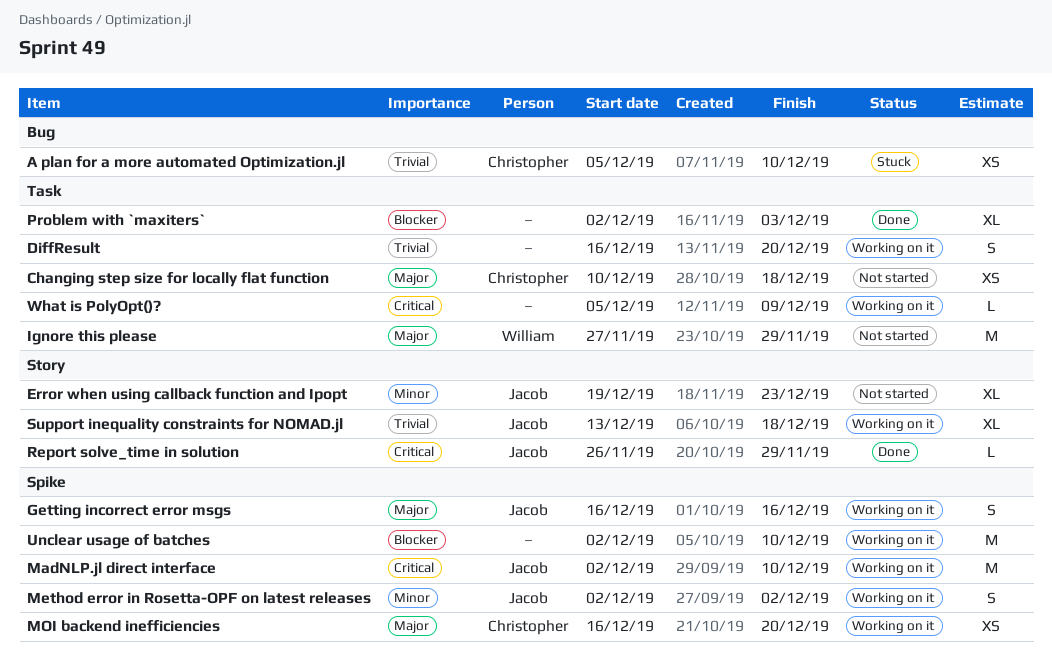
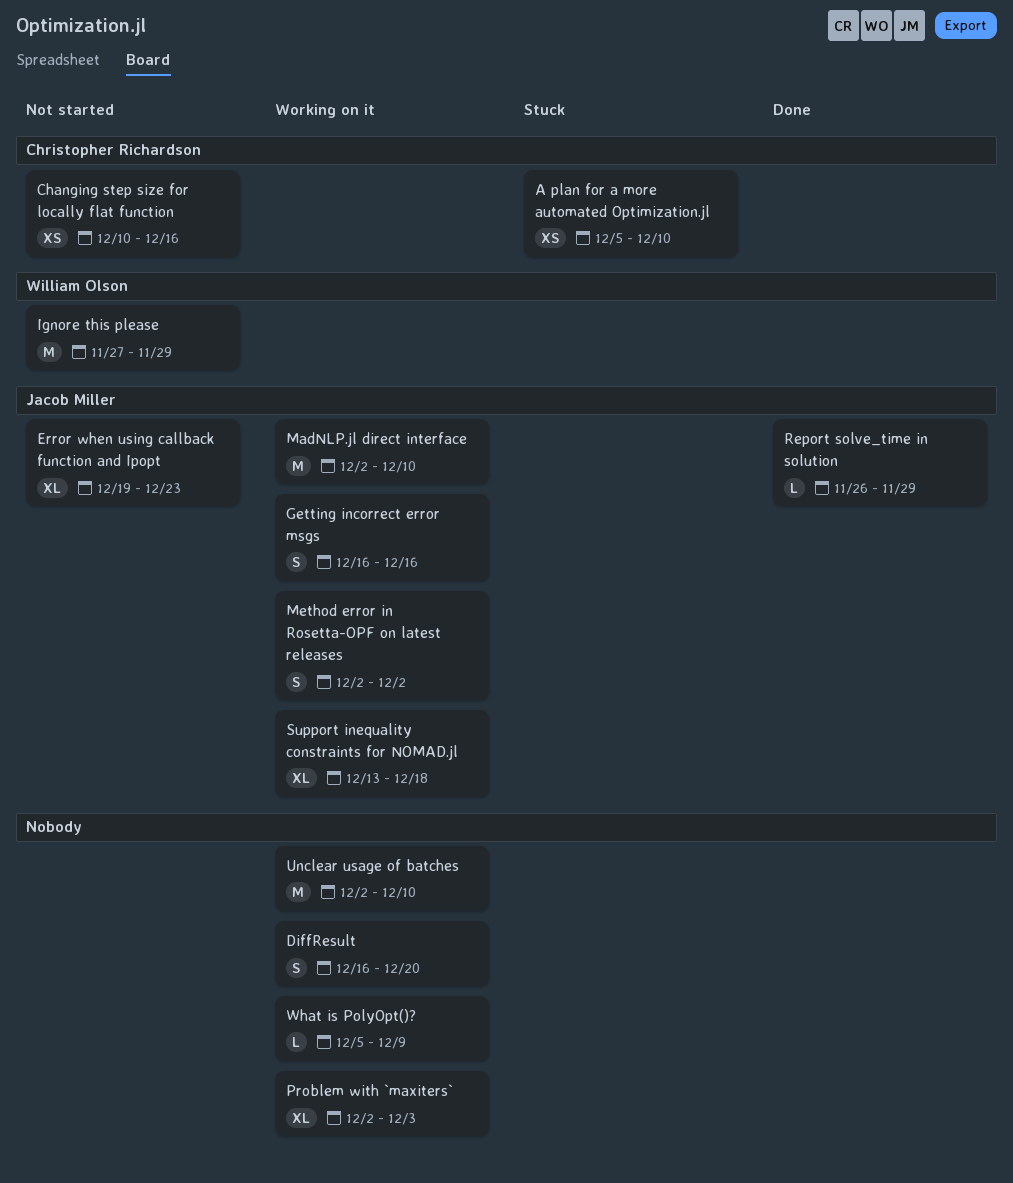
Changing step size for locally flat function, due: Dec 18 -> Dec 16
MOI backend inefficiencies: present -> none
Problem with `maxiters`, status: Done -> Working on it

